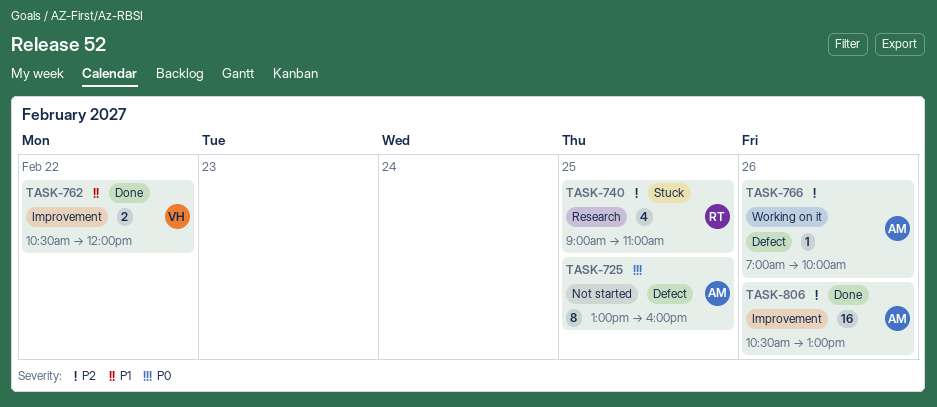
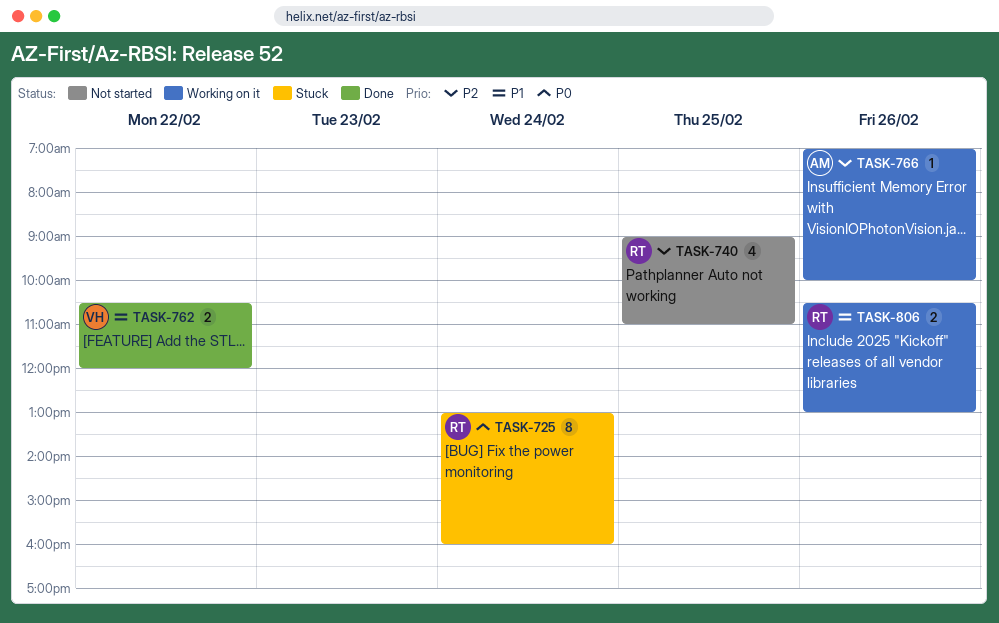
TASK-725, status: Not started -> Stuck
TASK-725, owner: AM -> RT
TASK-725, day: Feb 25 -> Feb 24
TASK-740, status: Stuck -> Not started
TASK-806, status: Done -> Working on it
TASK-806, owner: AM -> RT
TASK-806, priority: P2 -> P1
TASK-806, estimate: 16 -> 2

